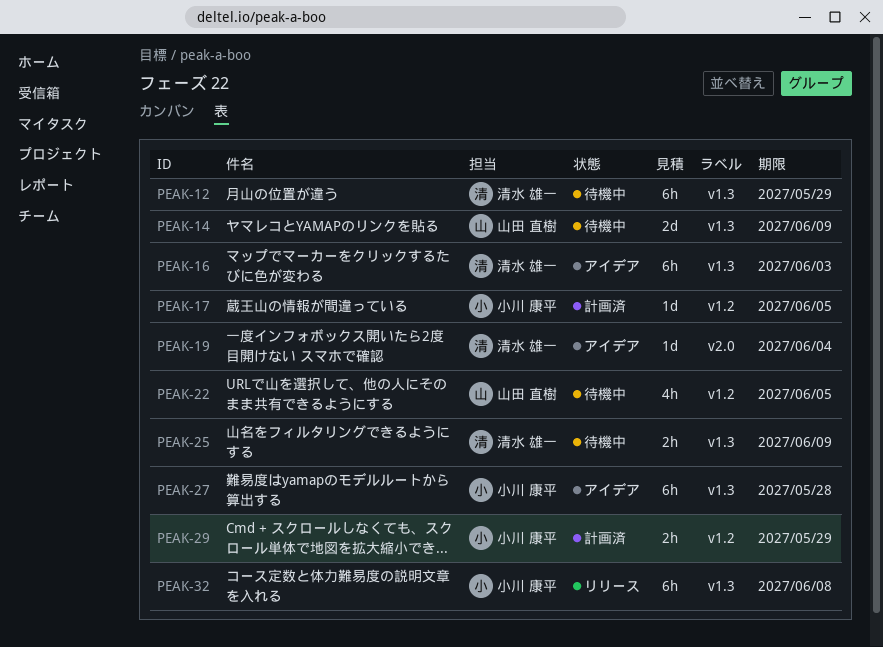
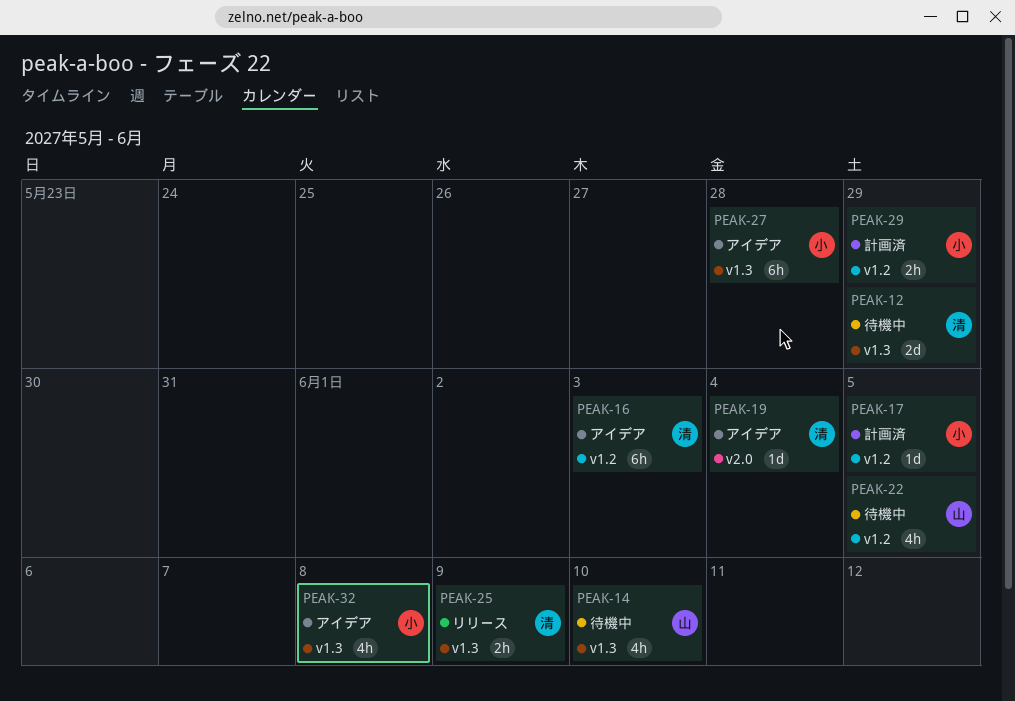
PEAK-12, estimate: 6h -> 2d
PEAK-14, estimate: 2d -> 4h
PEAK-14, due: Jun 9 -> Jun 10
PEAK-16, label: v1.3 -> v1.2
PEAK-25, status: 待機中 -> リリース
PEAK-32, status: リリース -> アイデア
PEAK-32, estimate: 6h -> 4h

